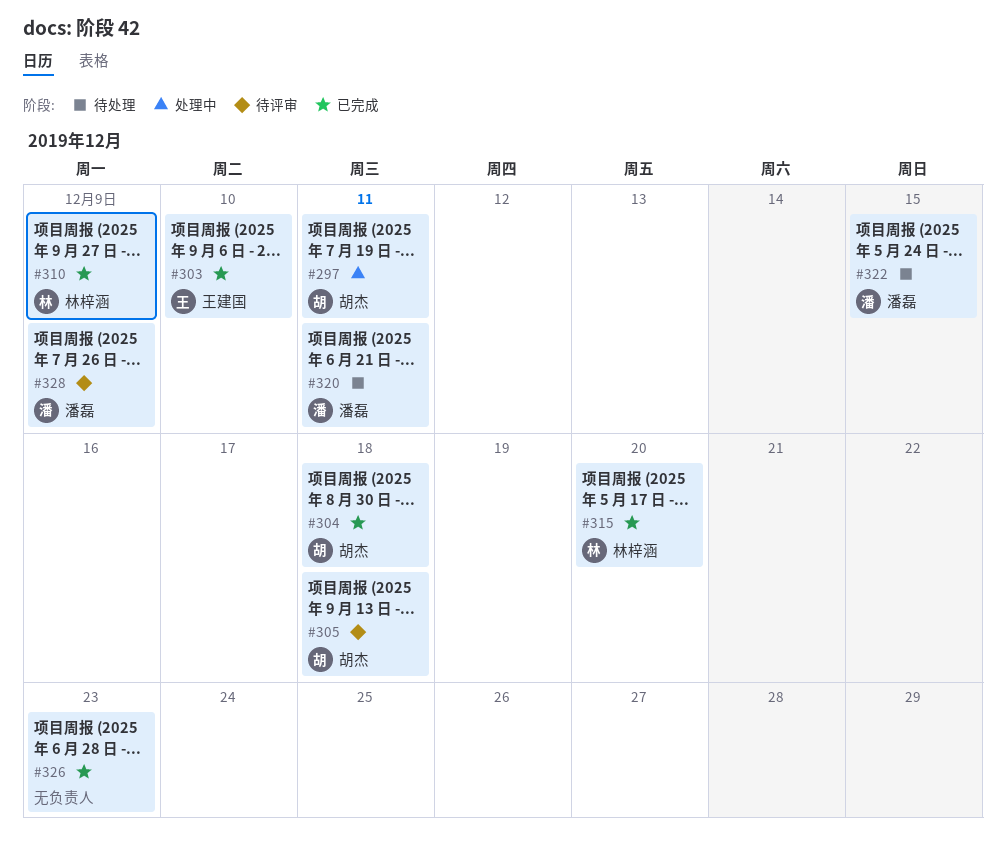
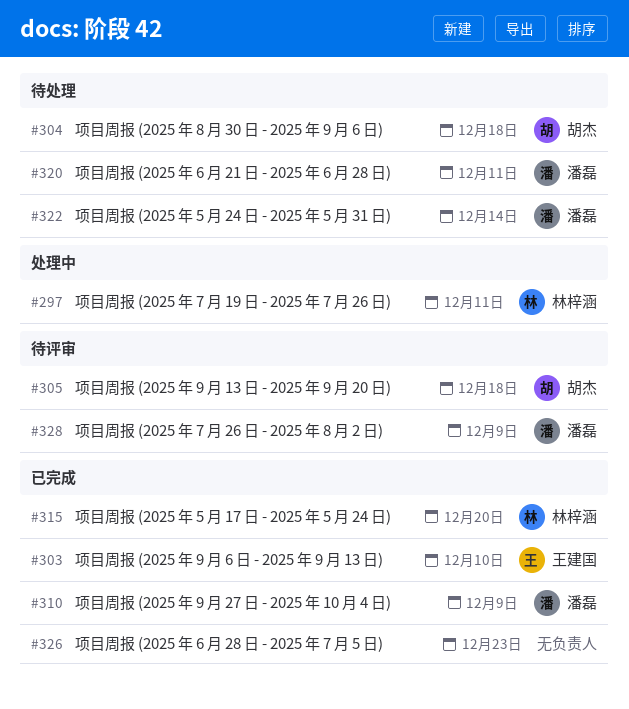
#297, owner: 胡杰 -> 林梓涵
#304, status: 已完成 -> 待处理
#310, owner: 林梓涵 -> 潘磊
#322, due: Dec 15 -> Dec 14

